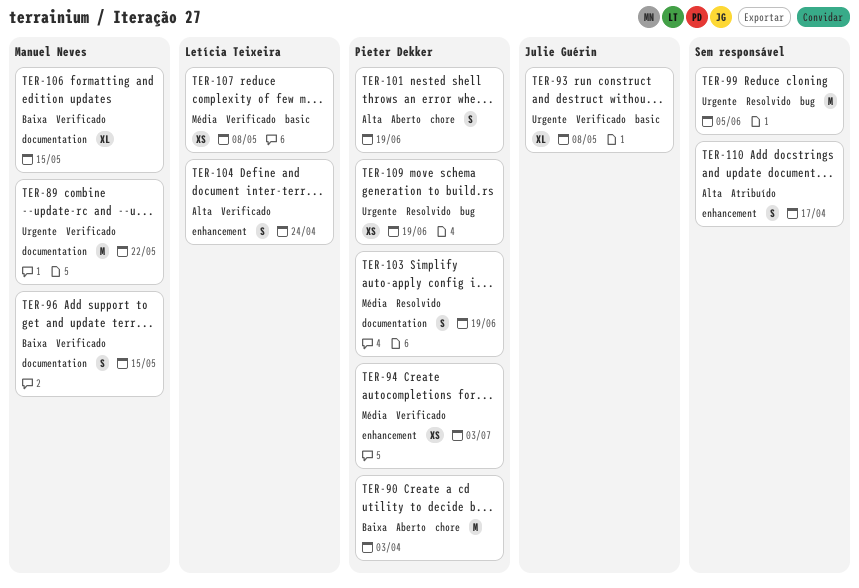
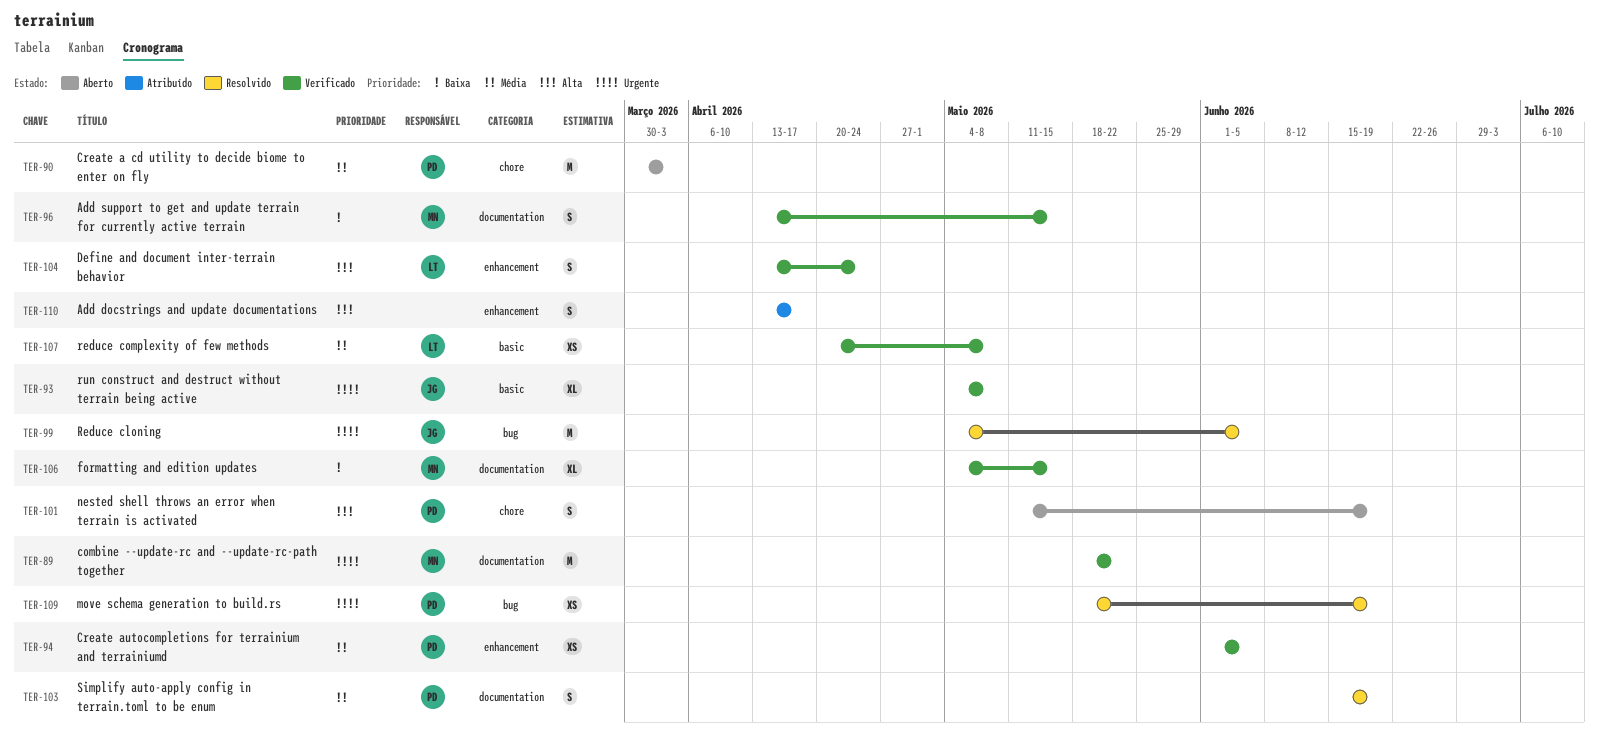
TER-90, priority: Baixa -> Média
TER-94, due: Jul 3 -> Jun 5
TER-99, owner: none -> Julie Guérin

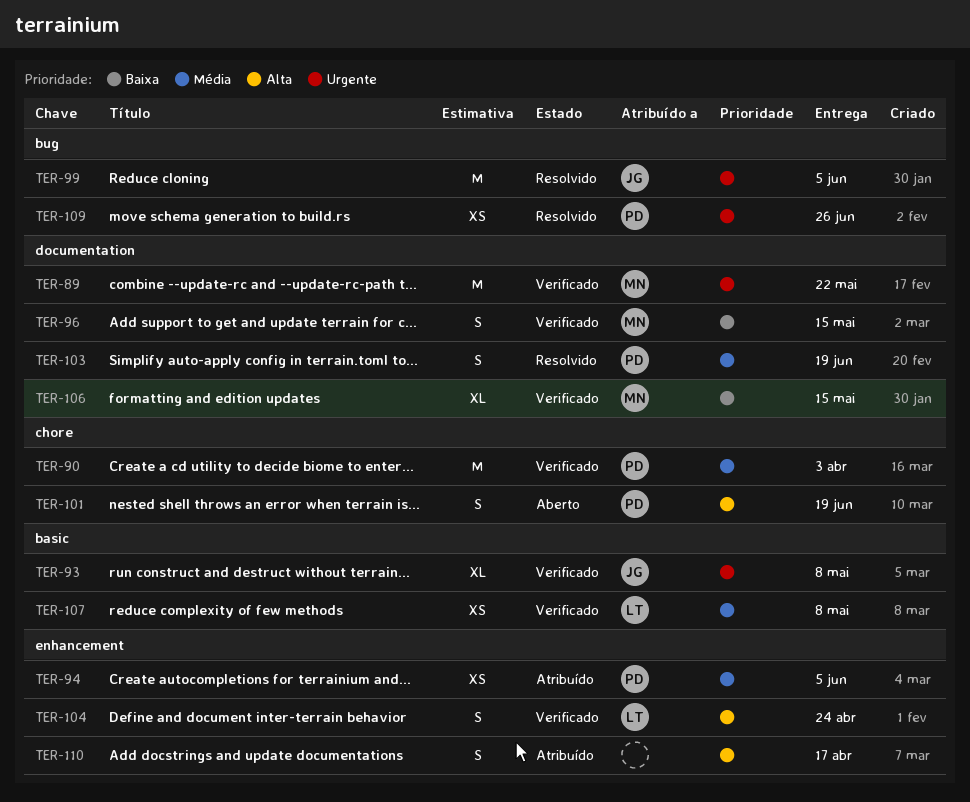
TER-90, status: Aberto -> Verificado
TER-94, status: Verificado -> Atribuído
TER-109, due: Jun 19 -> Jun 26

